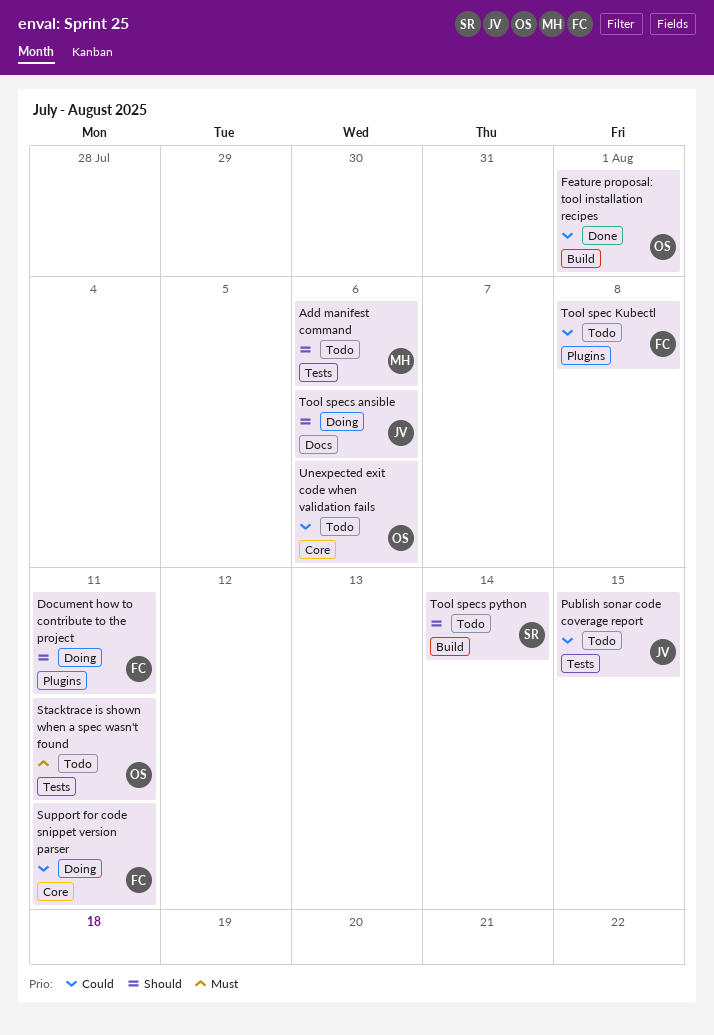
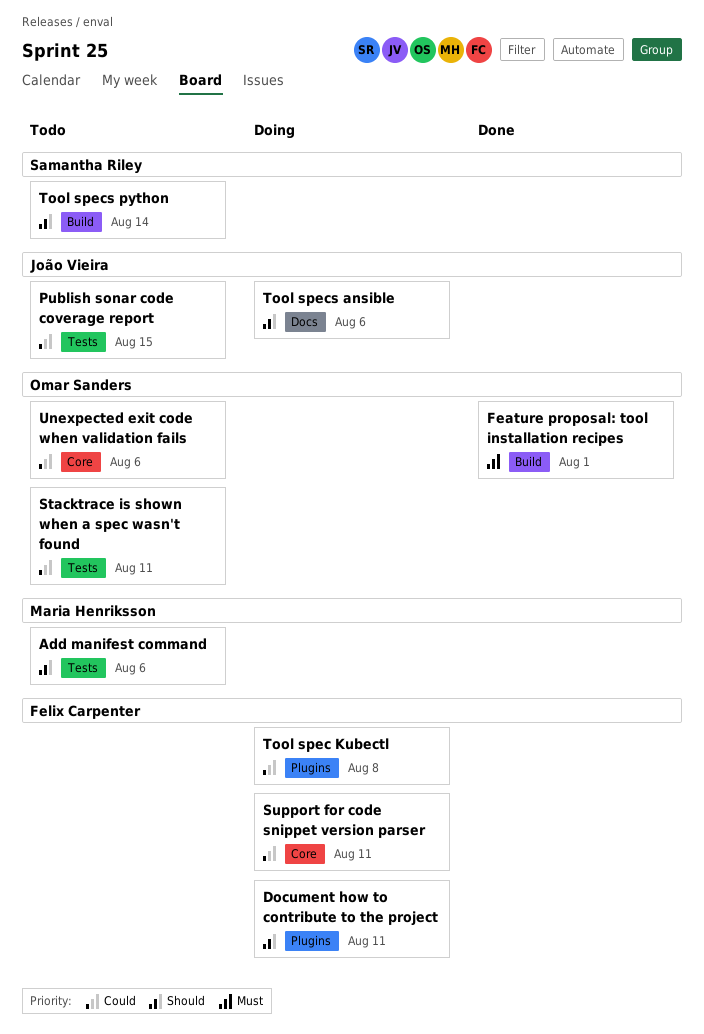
Feature proposal: tool installation recipes, priority: Could -> Must
Stacktrace is shown when a spec wasn't found, priority: Must -> Could
Tool spec Kubectl, status: Todo -> Doing

